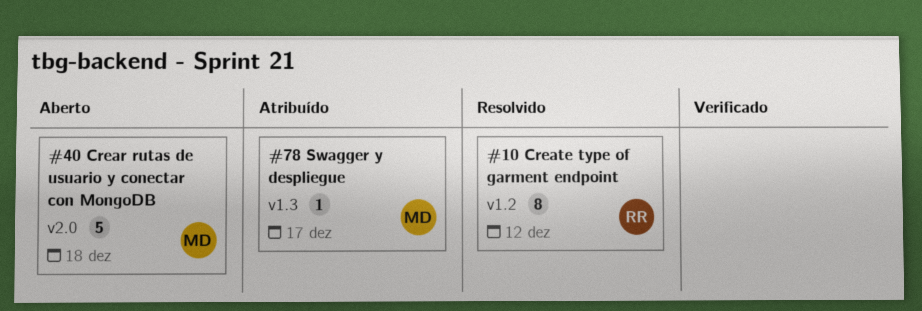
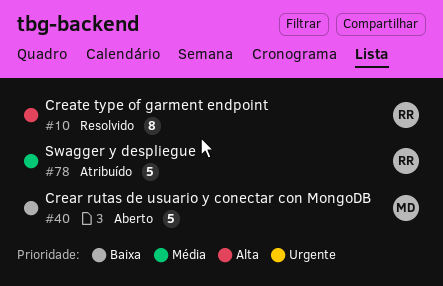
#78, owner: MD -> RR
#78, estimate: 1 -> 5

